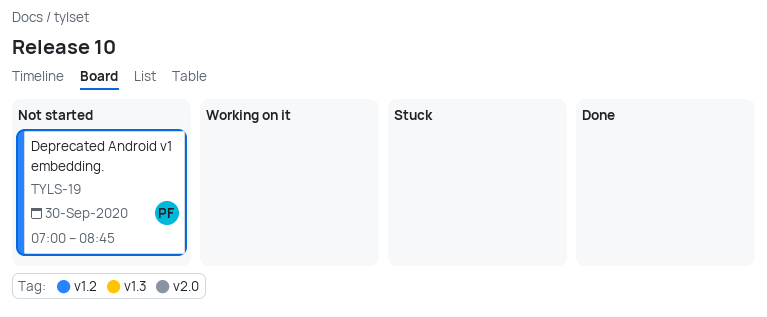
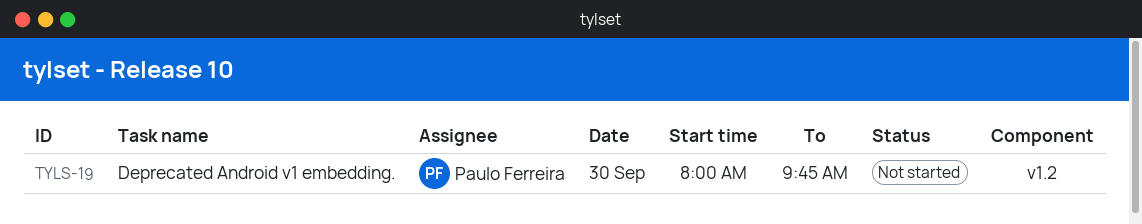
TYLS-19, begins: 07:00 -> 08:00
TYLS-19, ends: 08:45 -> 09:45

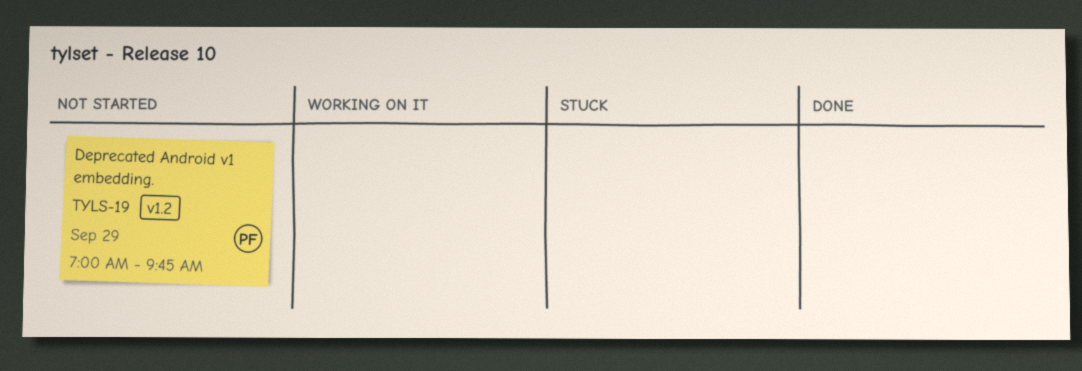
TYLS-19, day: Sep 30 -> Sep 29
TYLS-19, begins: 08:00 -> 07:00

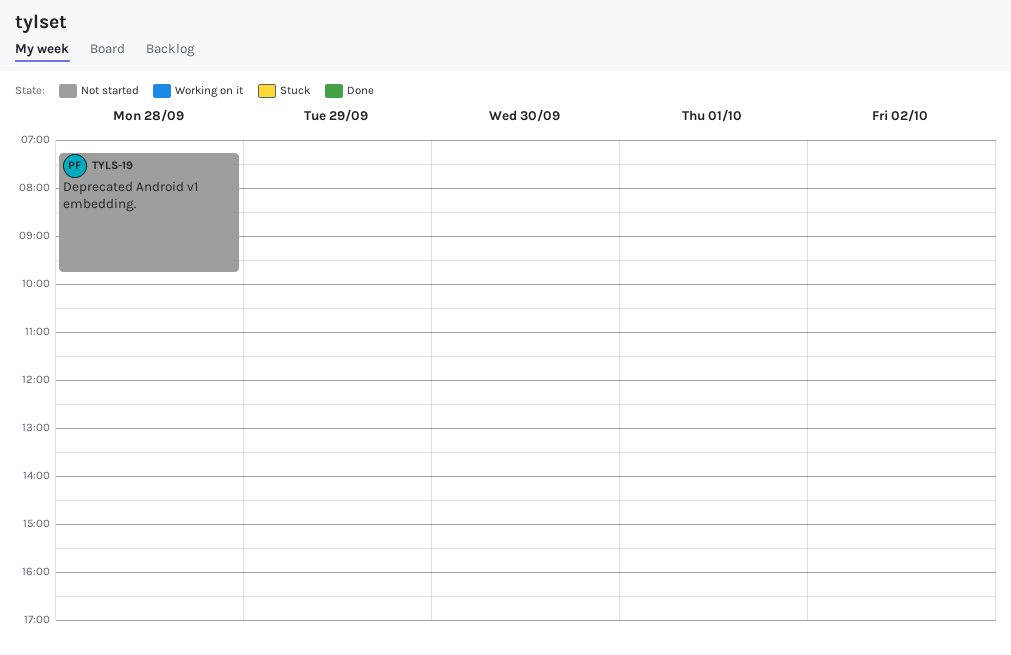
TYLS-19, day: Sep 29 -> Sep 28
TYLS-19, begins: 07:00 -> 07:15

